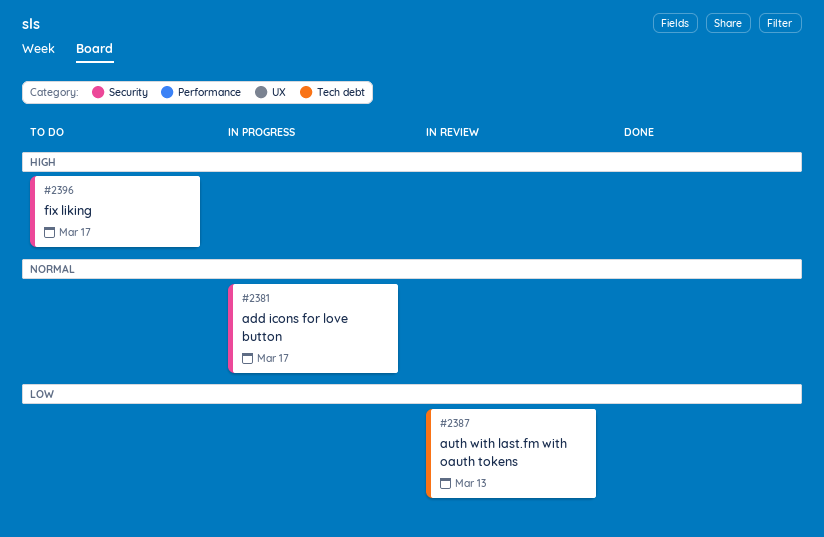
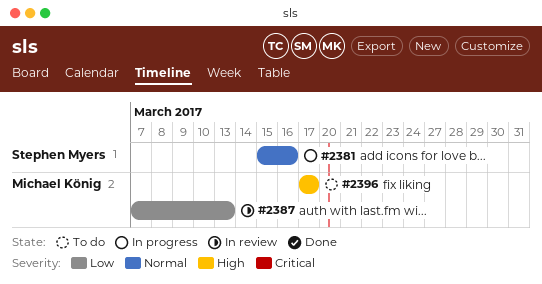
#2381, due: Mar 17 -> Mar 16

